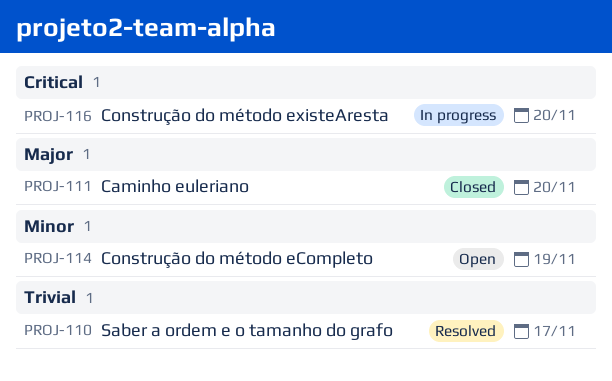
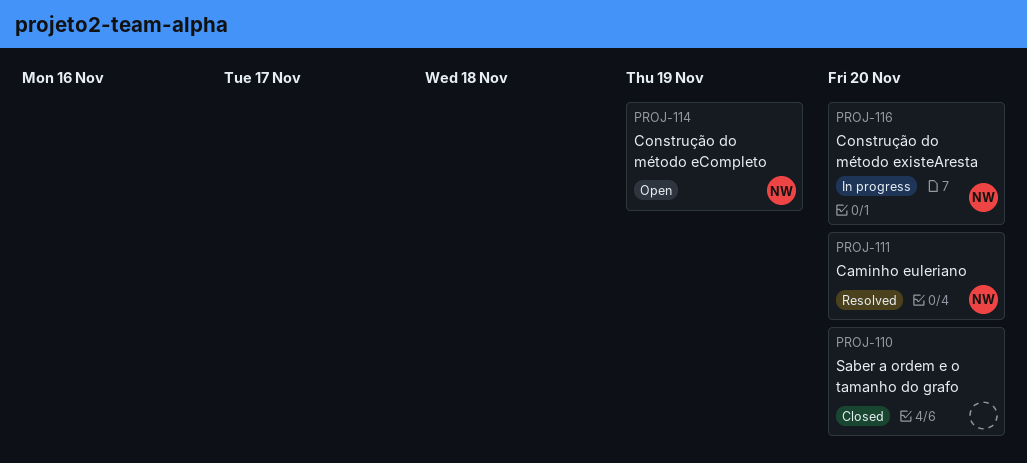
PROJ-110, status: Resolved -> Closed
PROJ-110, due: Nov 17 -> Nov 20
PROJ-111, status: Closed -> Resolved

